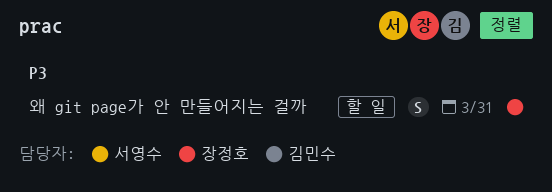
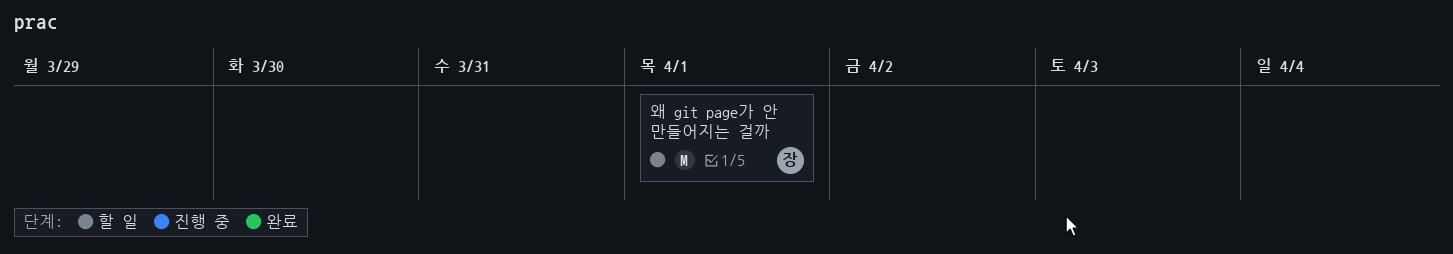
왜 git page가 안 만들어지는 걸까, estimate: S -> M
왜 git page가 안 만들어지는 걸까, due: Mar 31 -> Apr 1

